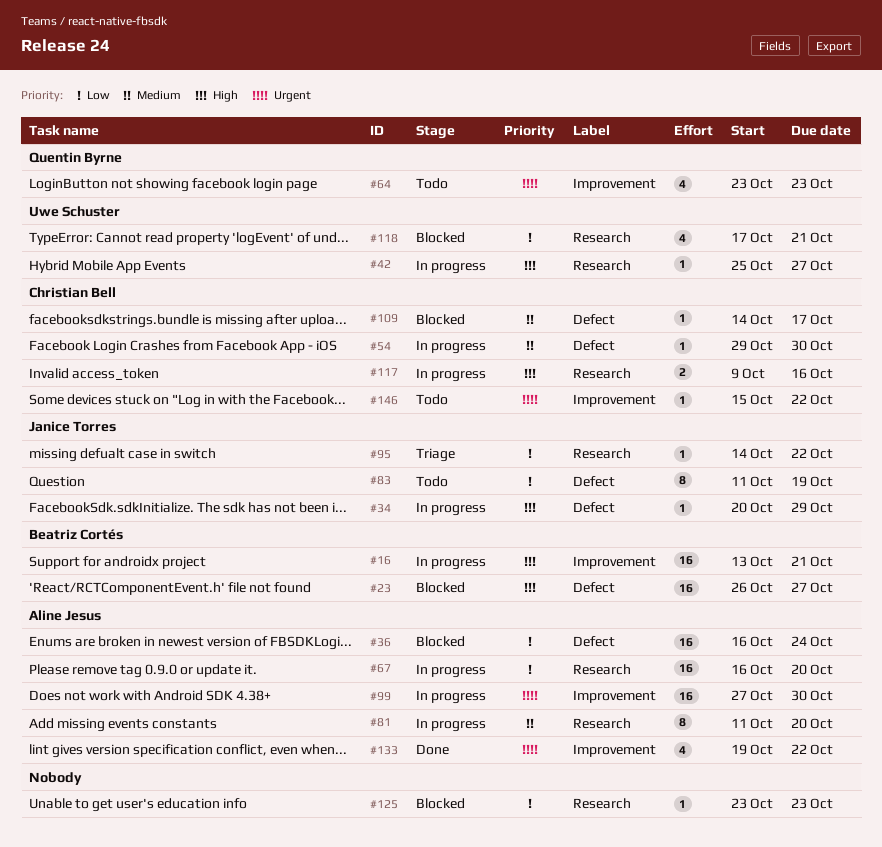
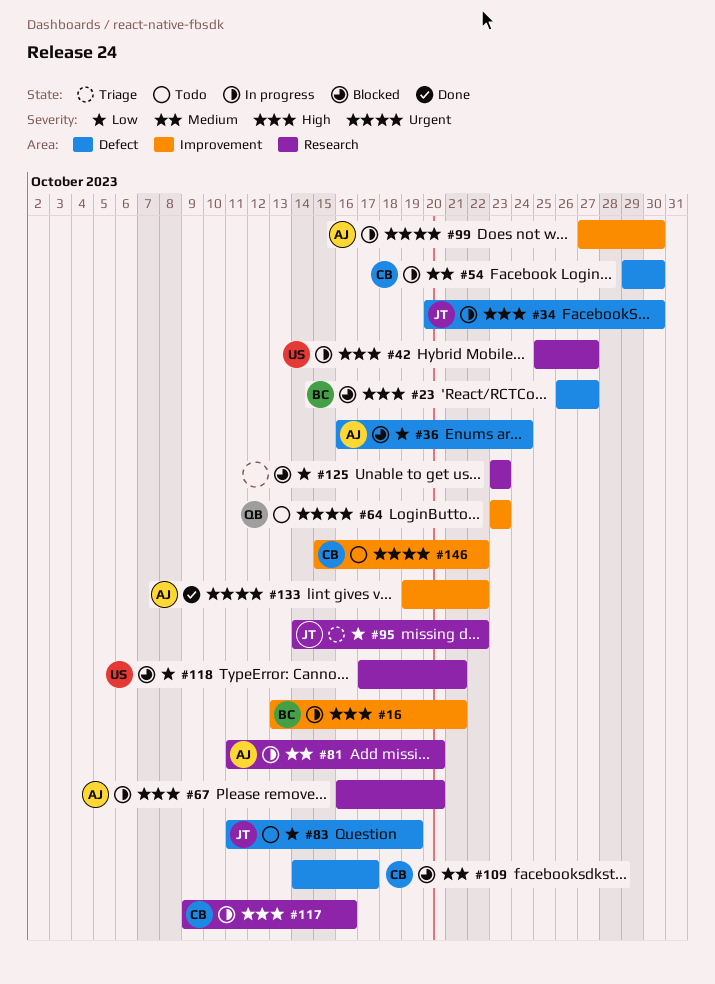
#34, due: Oct 29 -> Oct 30
#67, priority: Low -> High

